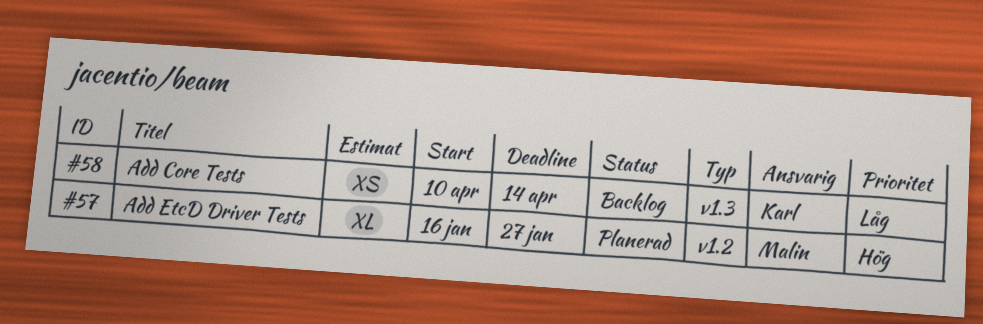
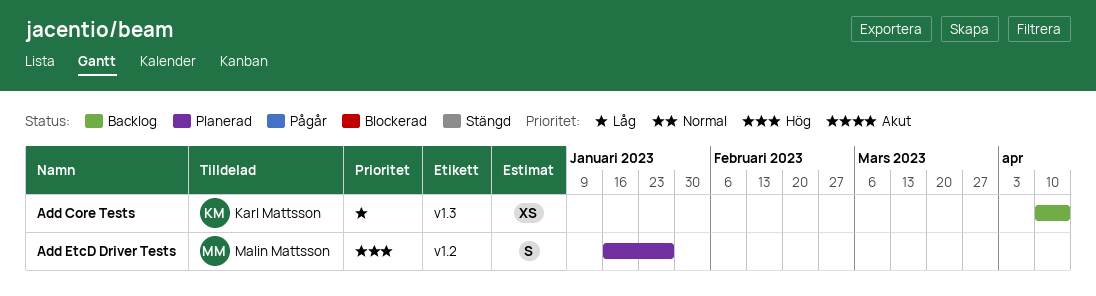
Add EtcD Driver Tests, estimate: XL -> S

